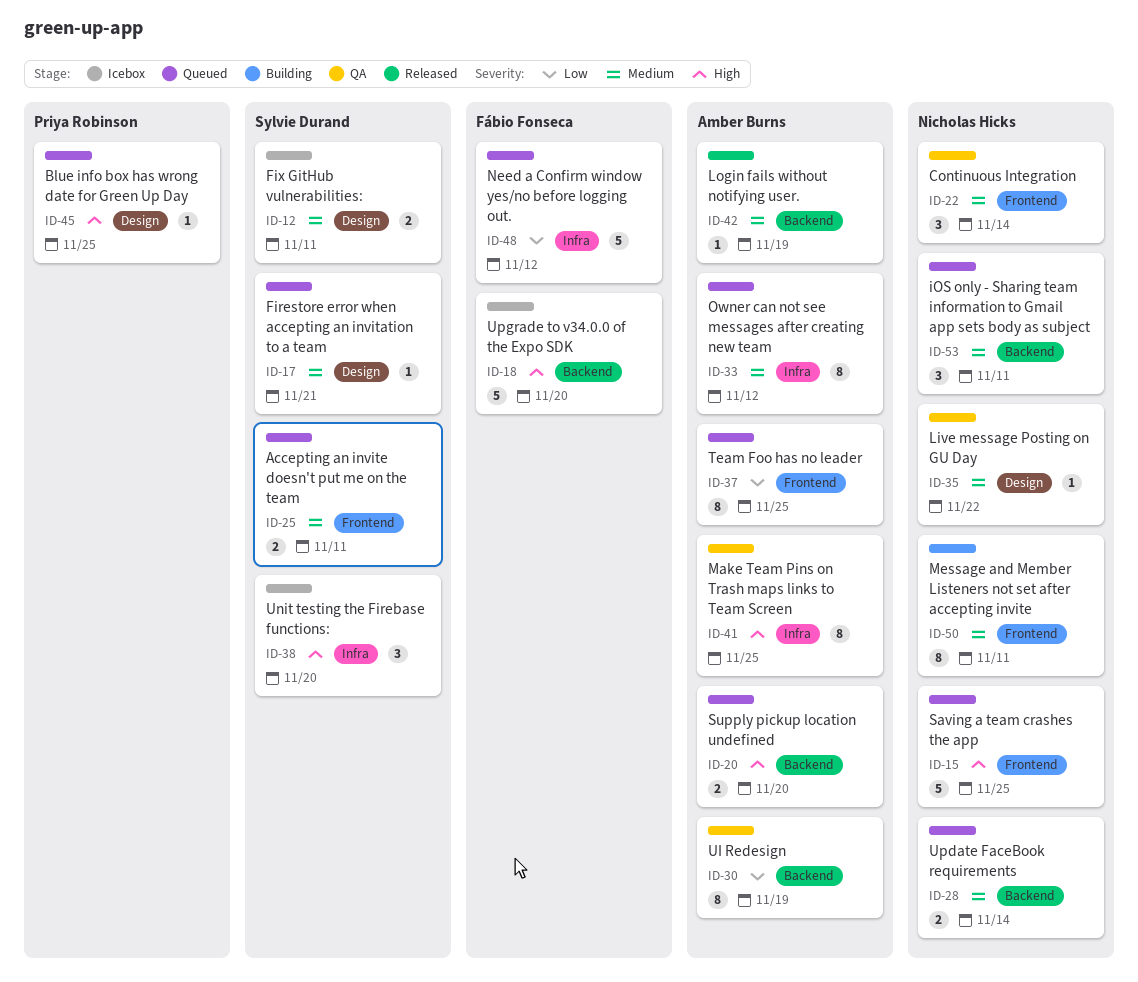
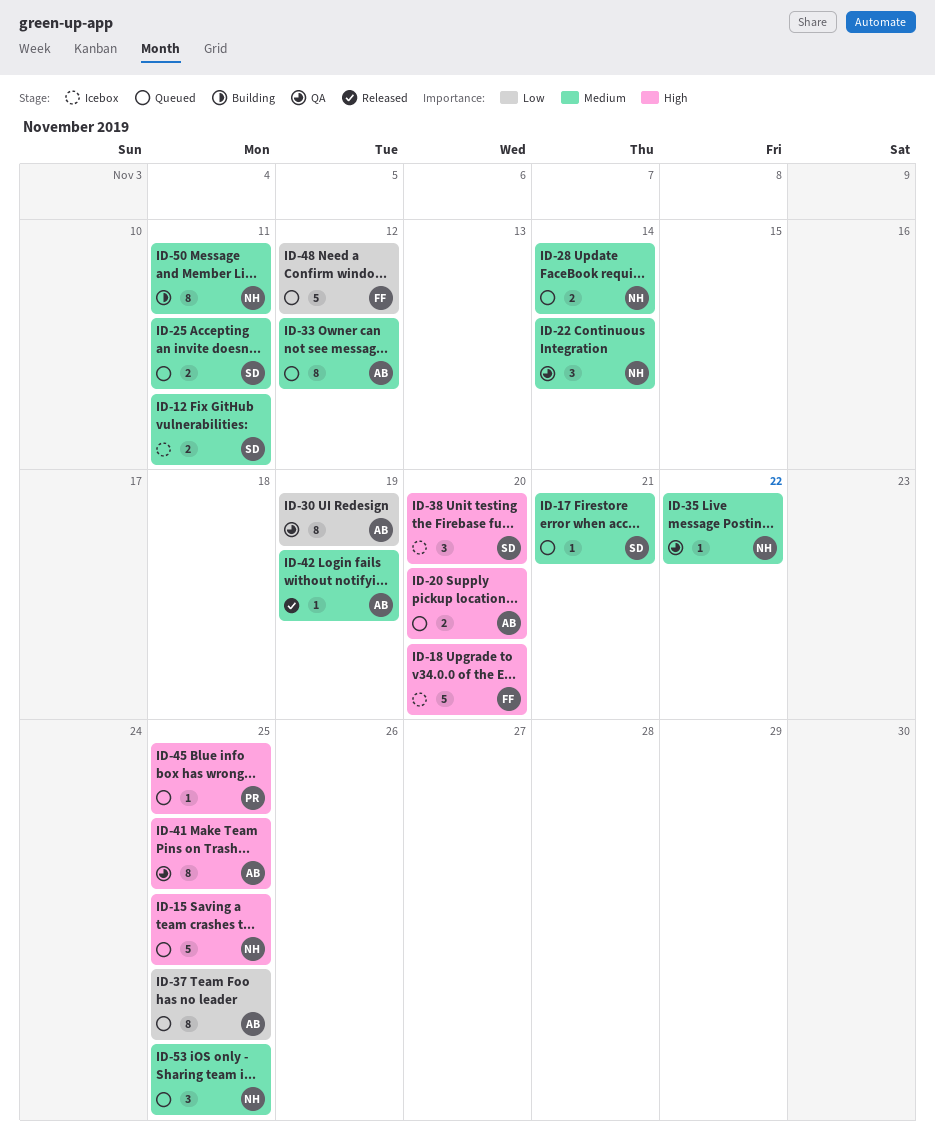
ID-53, due: Nov 11 -> Nov 25

